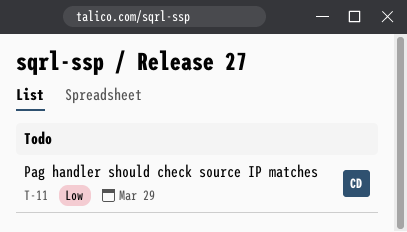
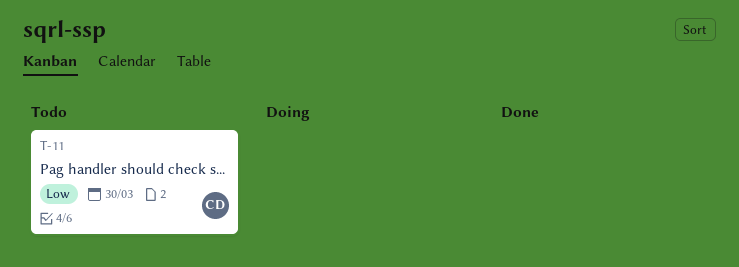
T-11, due: Mar 29 -> Mar 30

